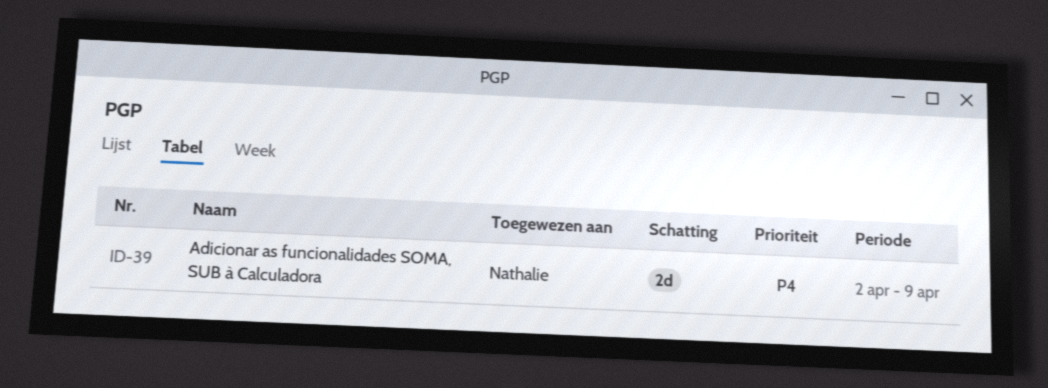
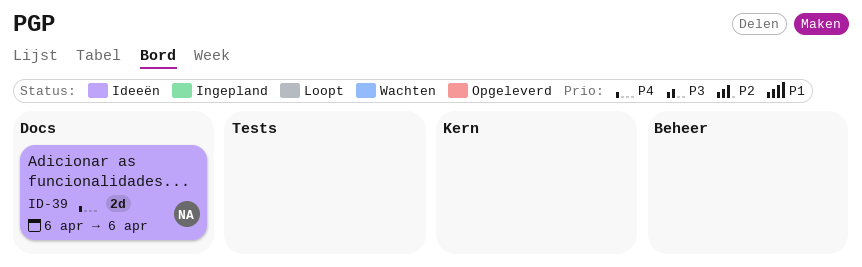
ID-39, start: Apr 2 -> Apr 6
ID-39, due: Apr 9 -> Apr 6

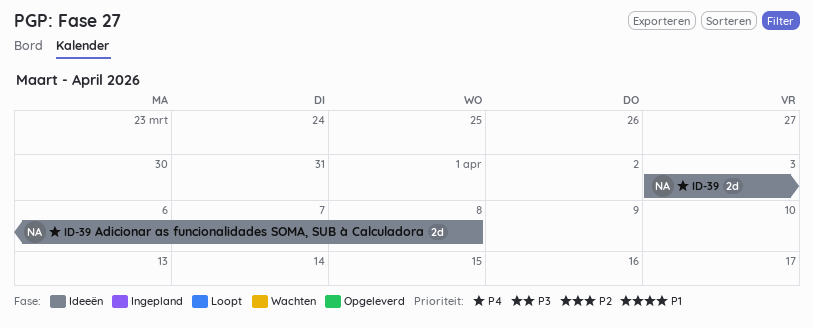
ID-39, start: Apr 6 -> Apr 3
ID-39, due: Apr 6 -> Apr 8

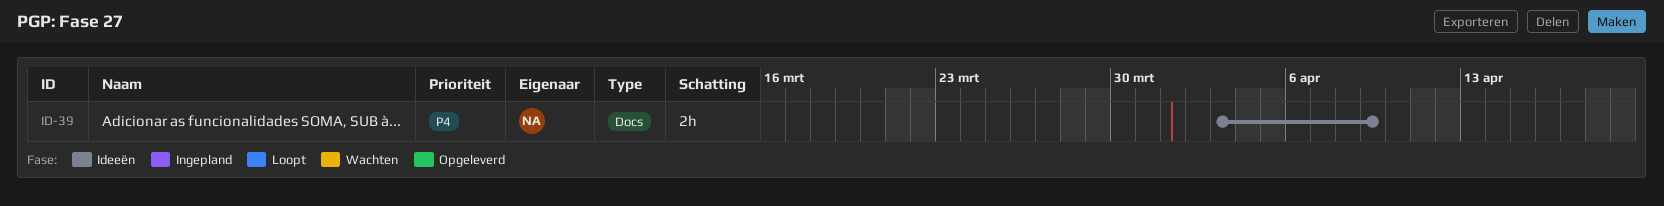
ID-39, estimate: 2d -> 2h
ID-39, due: Apr 8 -> Apr 9

